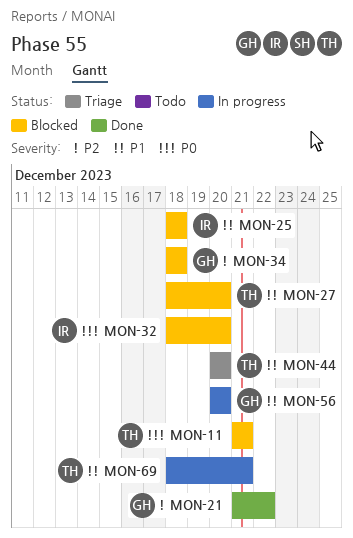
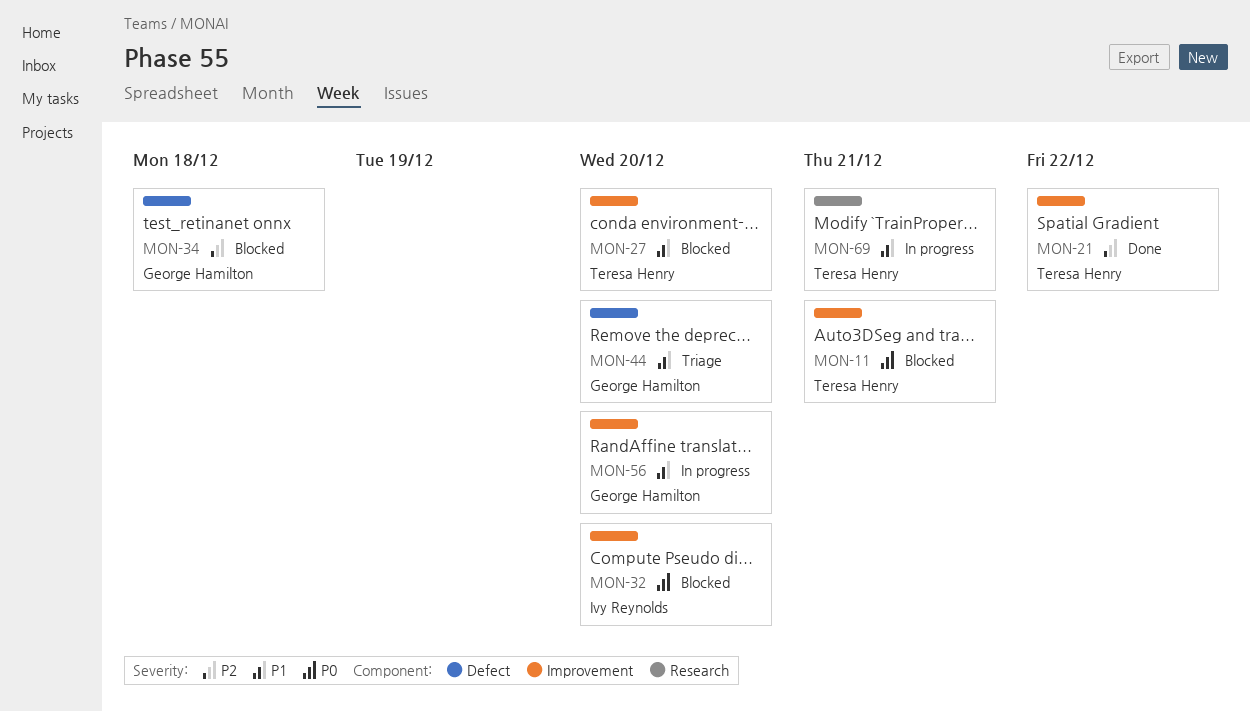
MON-21, owner: George Hamilton -> Teresa Henry
MON-25: present -> none
MON-44, owner: Teresa Henry -> George Hamilton

